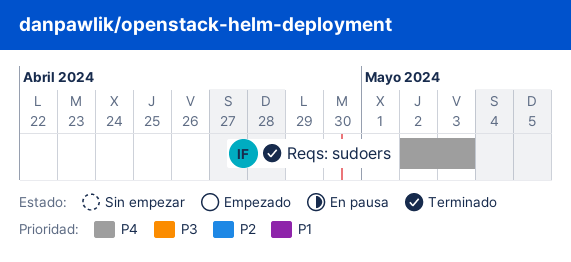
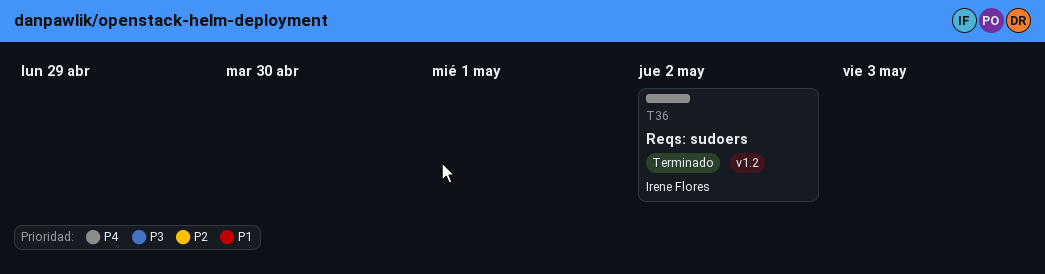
Reqs: sudoers, due: May 3 -> May 2

